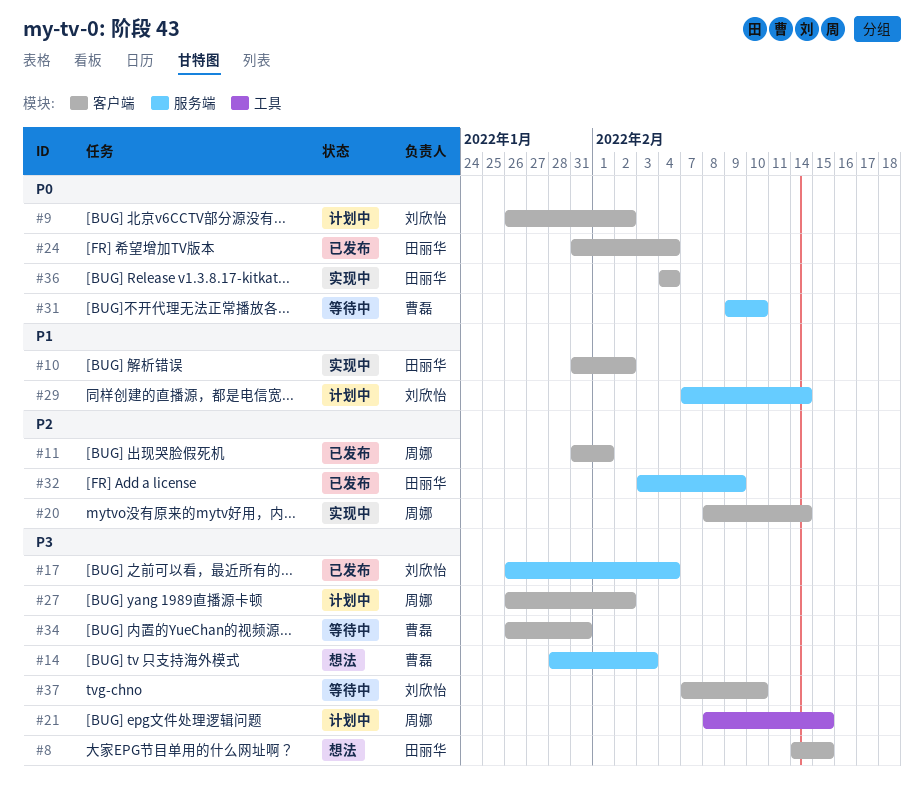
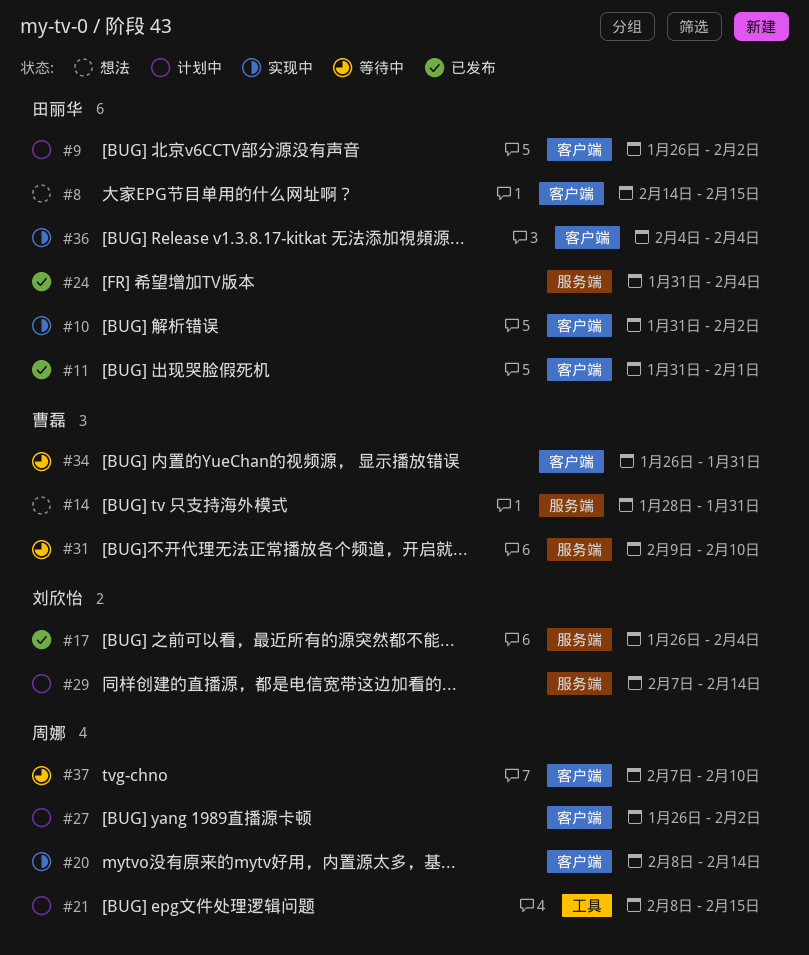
#9, owner: 刘欣怡 -> 田丽华
#11, owner: 周娜 -> 田丽华
#14, due: Feb 3 -> Jan 31
#24, label: 客户端 -> 服务端
#32: present -> none
#37, owner: 刘欣怡 -> 周娜

